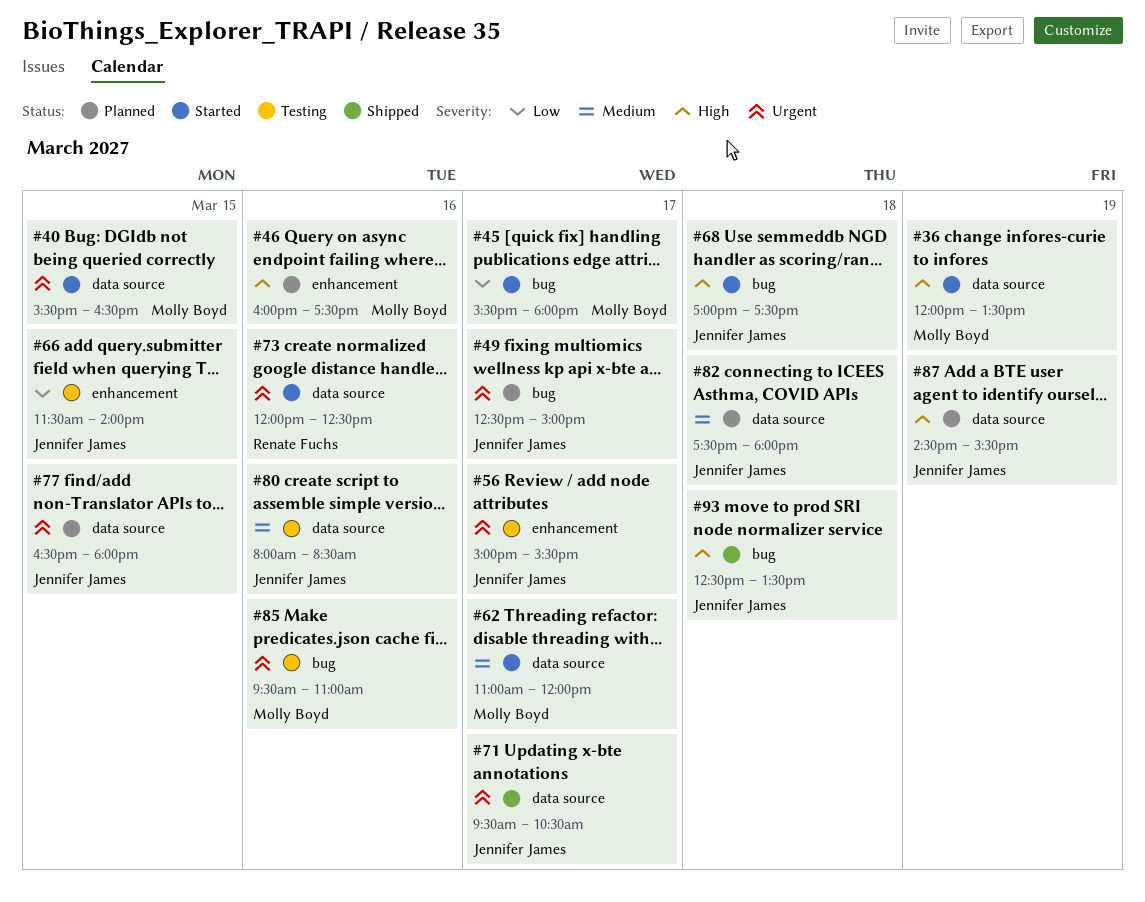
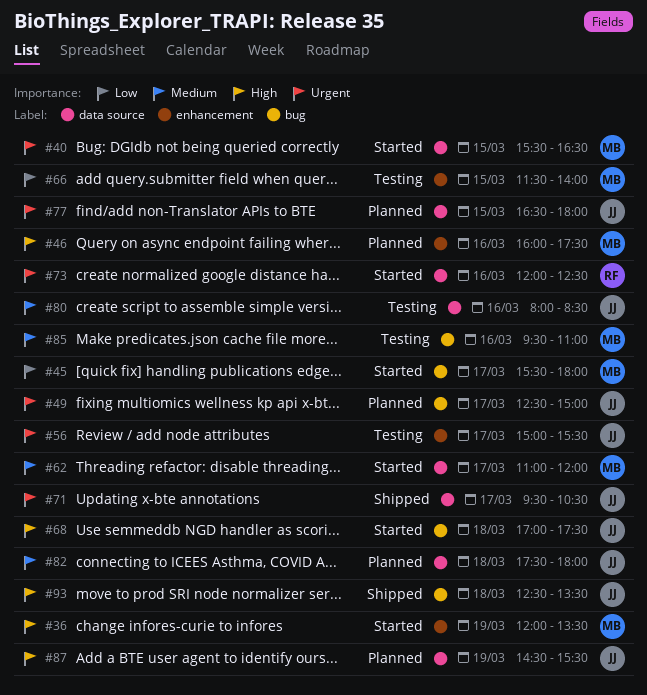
#36, label: data source -> enhancement
#66, owner: Jennifer James -> Molly Boyd
#85, priority: Urgent -> Medium

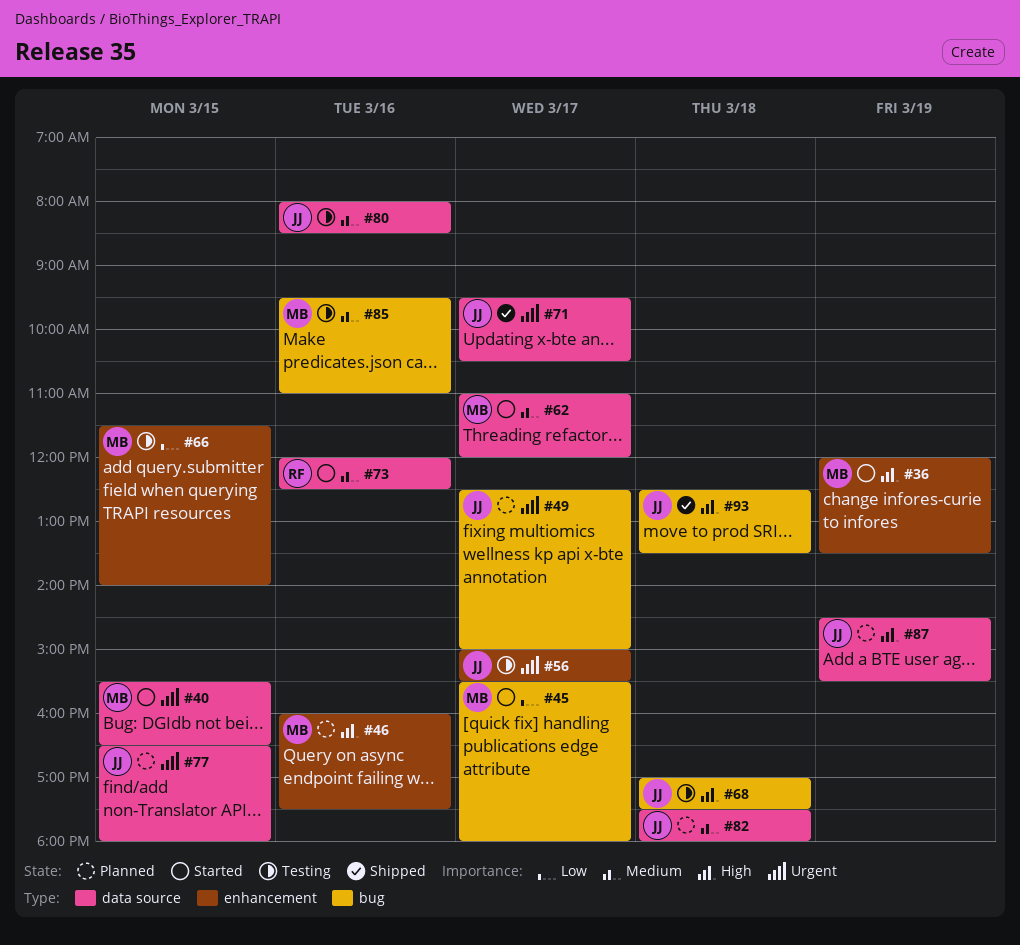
#68, status: Started -> Testing
#73, priority: Urgent -> Medium

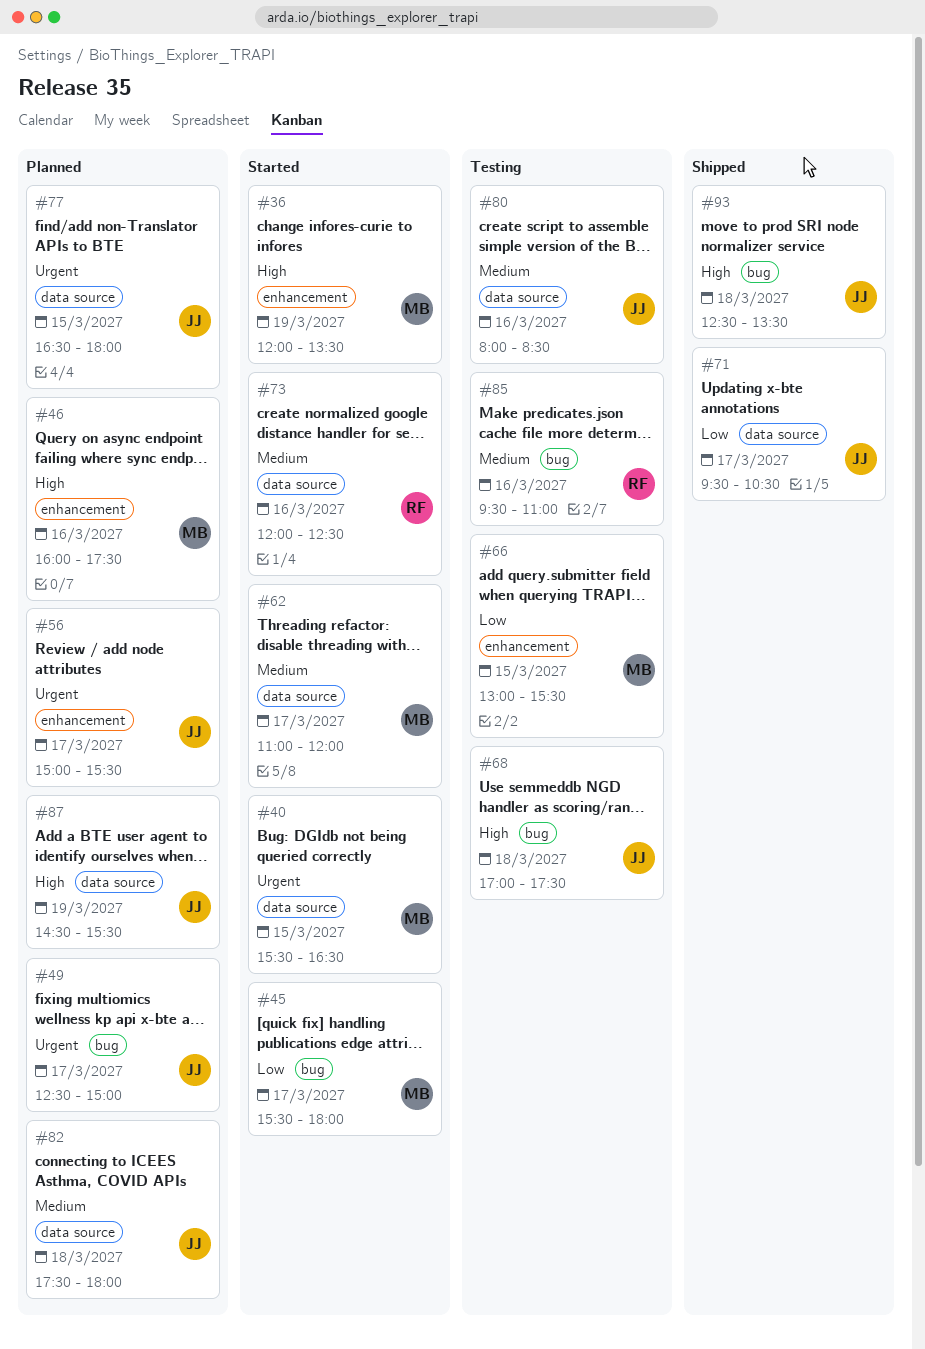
#56, status: Testing -> Planned
#66, begins: 11:30 -> 13:00
#66, ends: 14:00 -> 15:30
#71, priority: Urgent -> Low
#85, owner: MB -> RF

